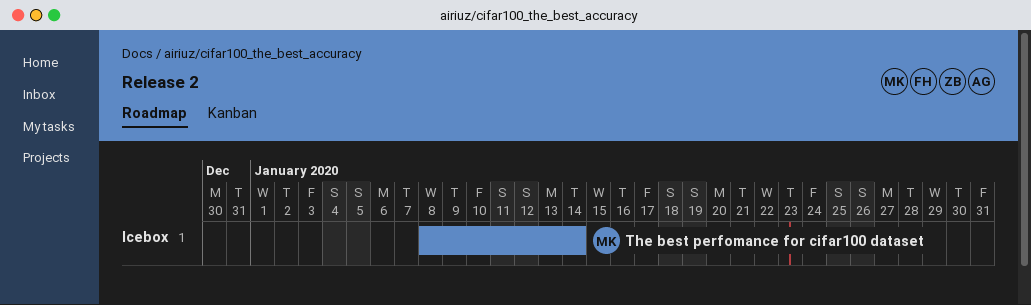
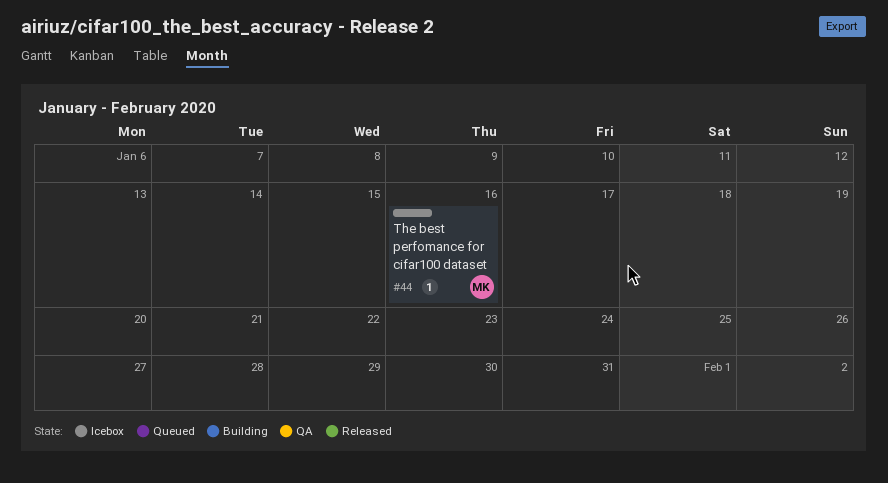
The best perfomance for cifar100 dataset, due: Jan 14 -> Jan 16

